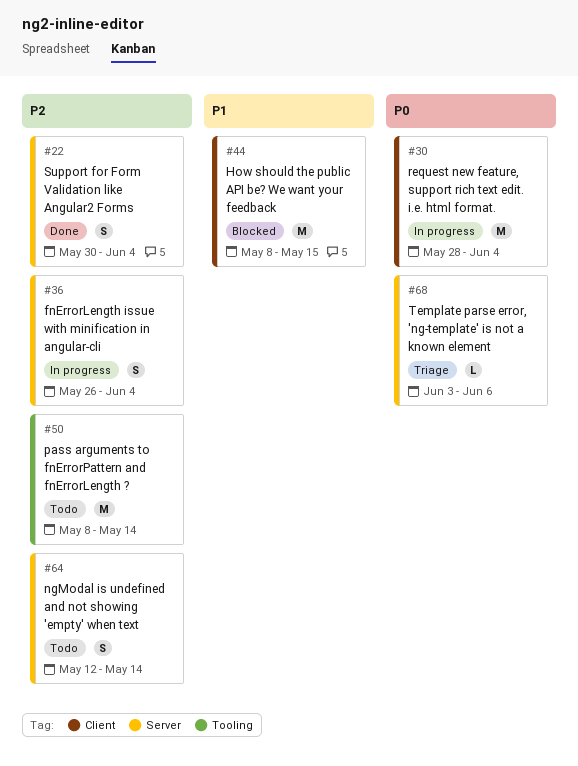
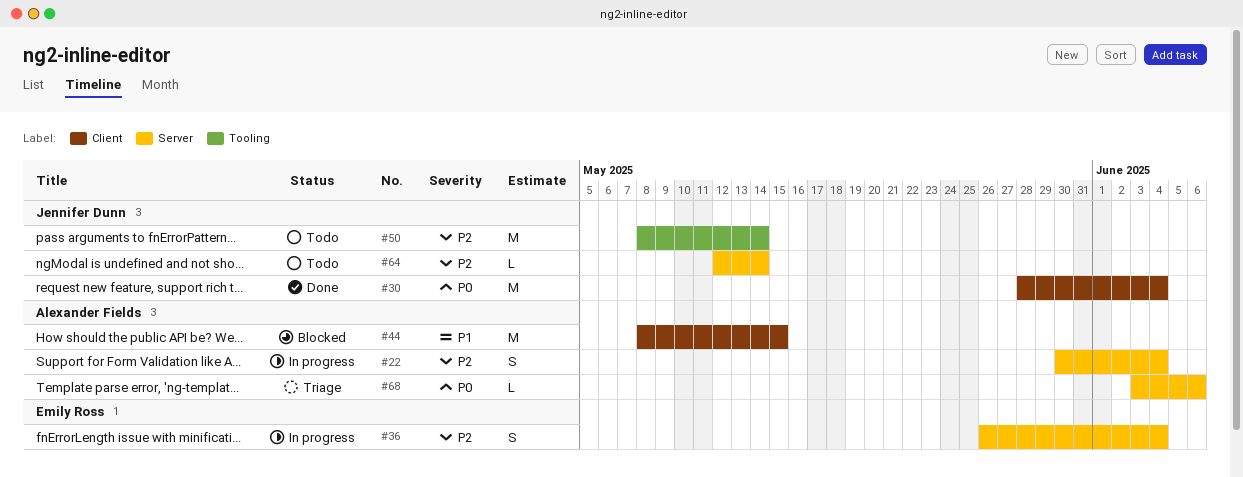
#22, status: Done -> In progress
#30, status: In progress -> Done
#64, estimate: S -> L

